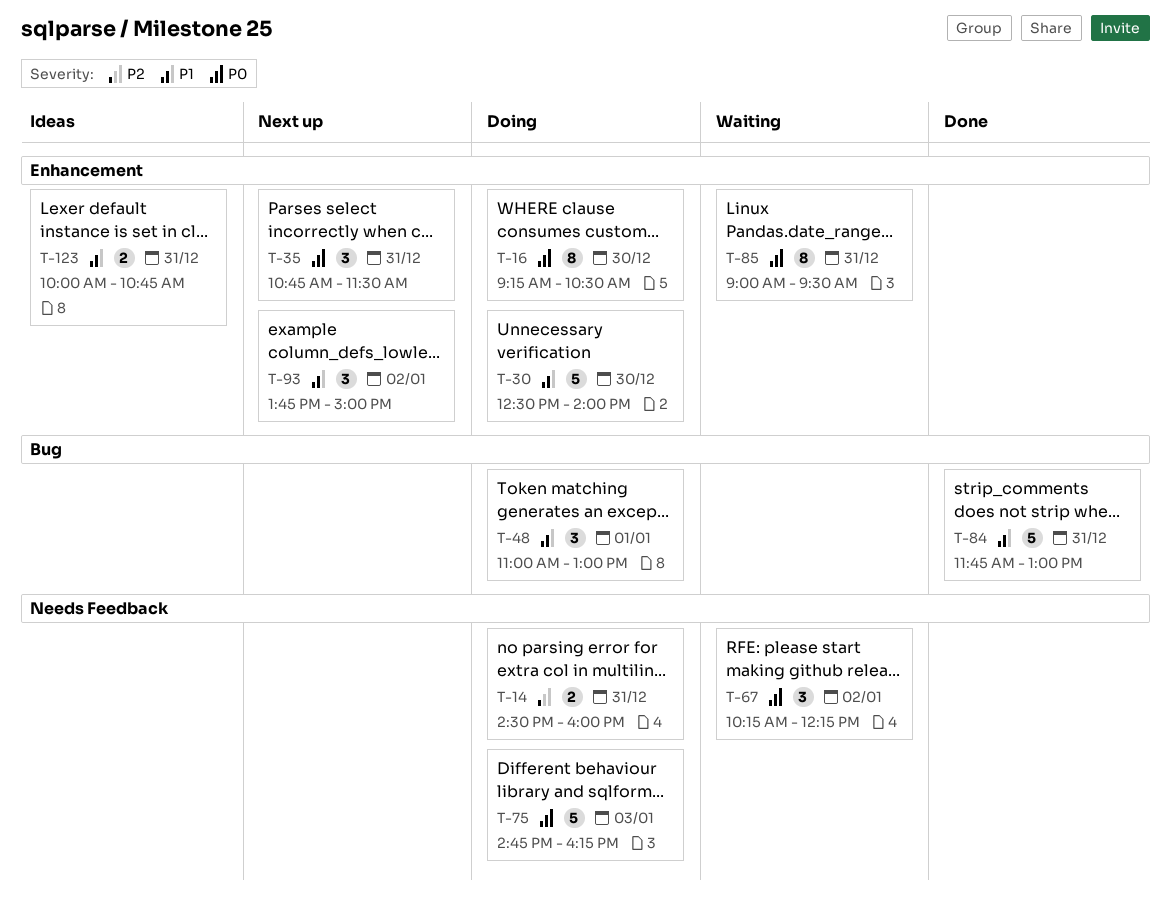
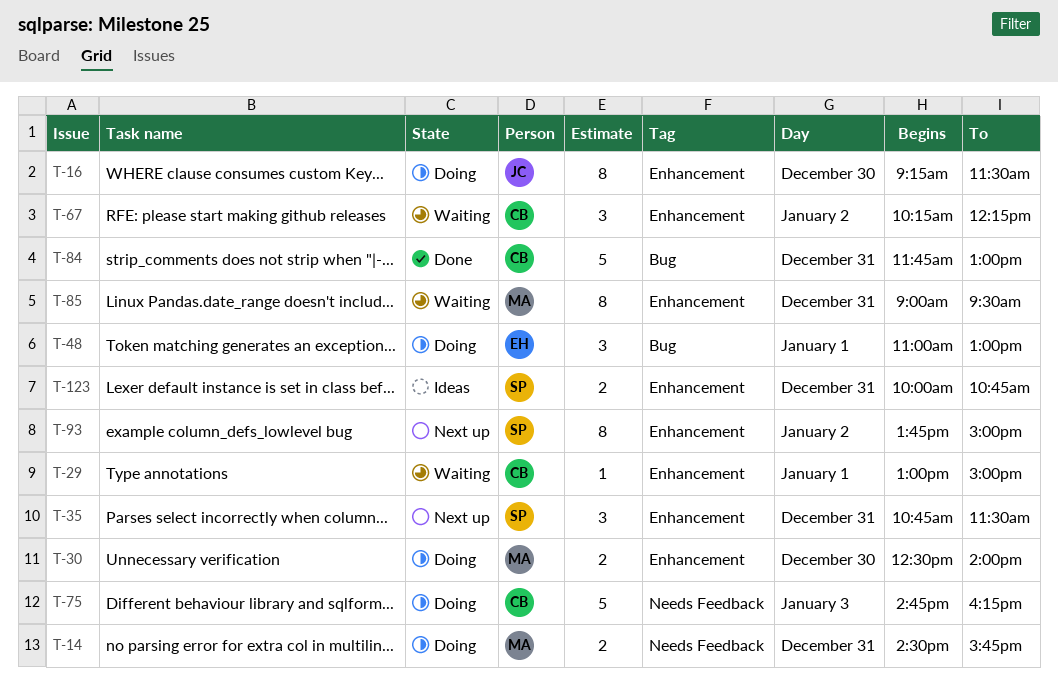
T-14, ends: 16:00 -> 15:45
T-16, ends: 10:30 -> 11:30
T-29: none -> present
T-30, estimate: 5 -> 2
T-67, label: Needs Feedback -> Enhancement
T-93, estimate: 3 -> 8

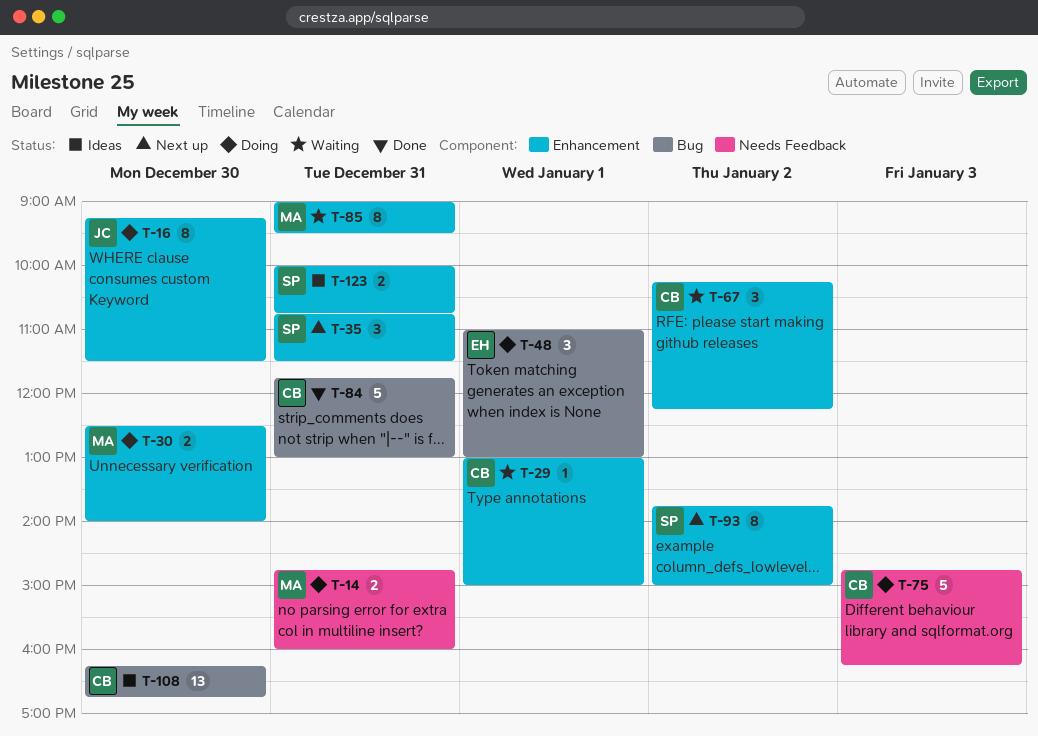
T-14, begins: 14:30 -> 14:45
T-14, ends: 15:45 -> 16:00
T-108: none -> present

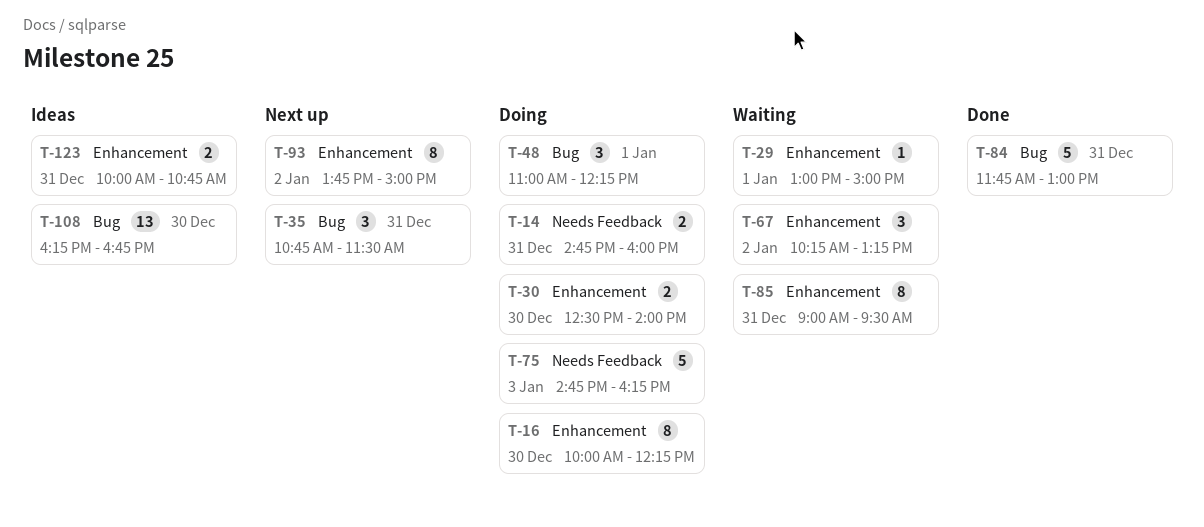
T-16, begins: 09:15 -> 10:00
T-16, ends: 11:30 -> 12:15
T-35, label: Enhancement -> Bug
T-48, ends: 13:00 -> 12:15
T-67, ends: 12:15 -> 13:15

